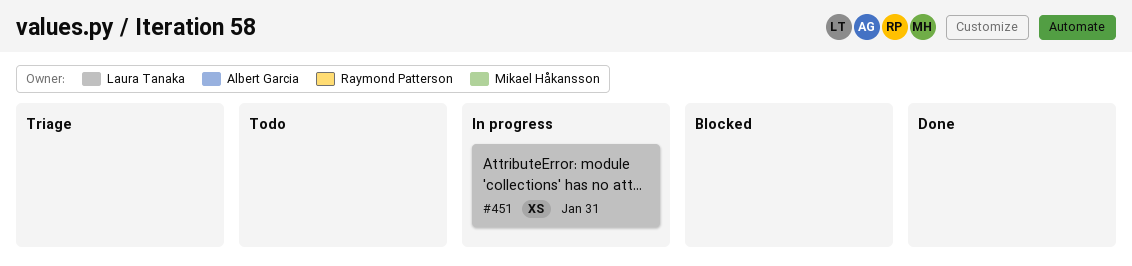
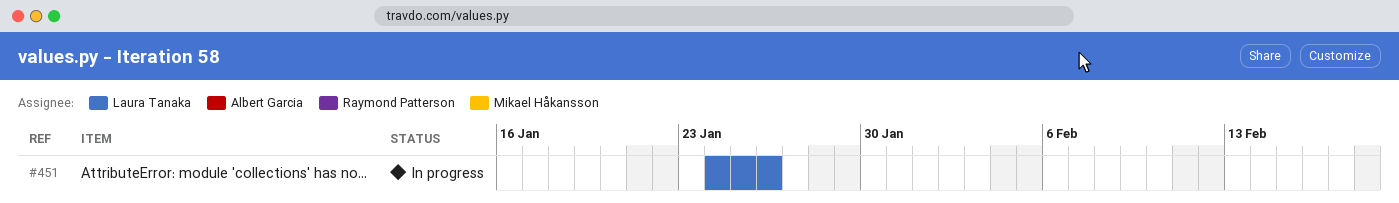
#451, due: Jan 31 -> Jan 26

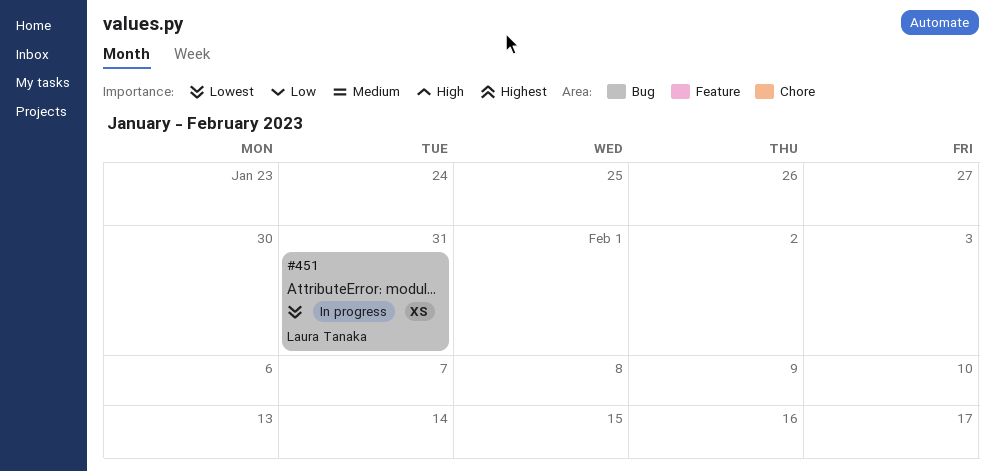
#451, due: Jan 26 -> Jan 31

